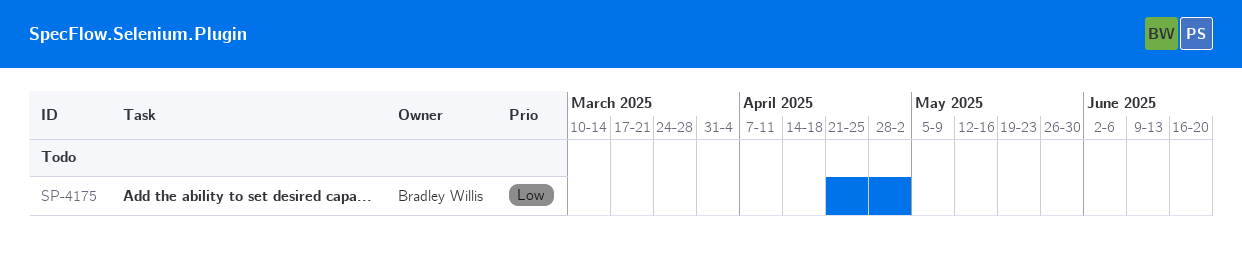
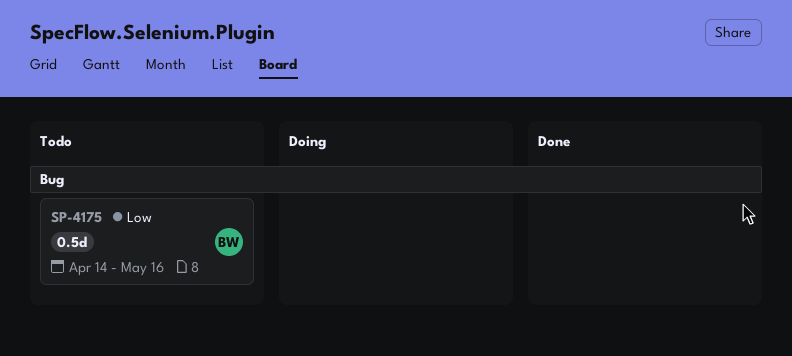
SP-4175, start: Apr 21 -> Apr 14
SP-4175, due: May 2 -> May 16

